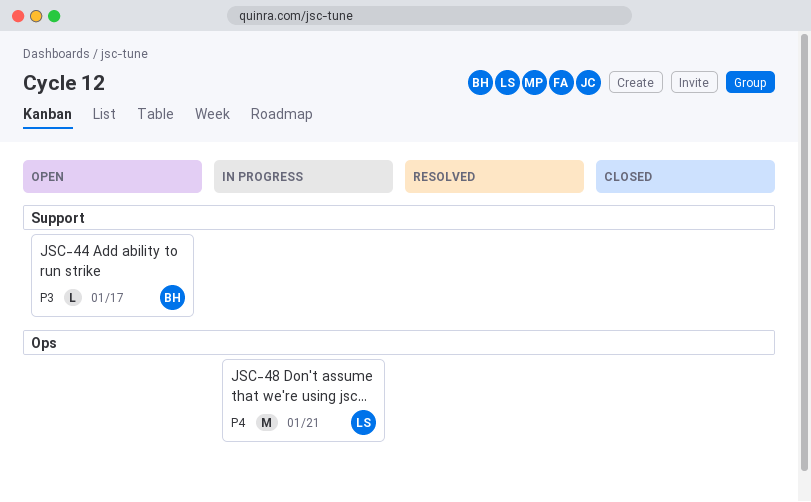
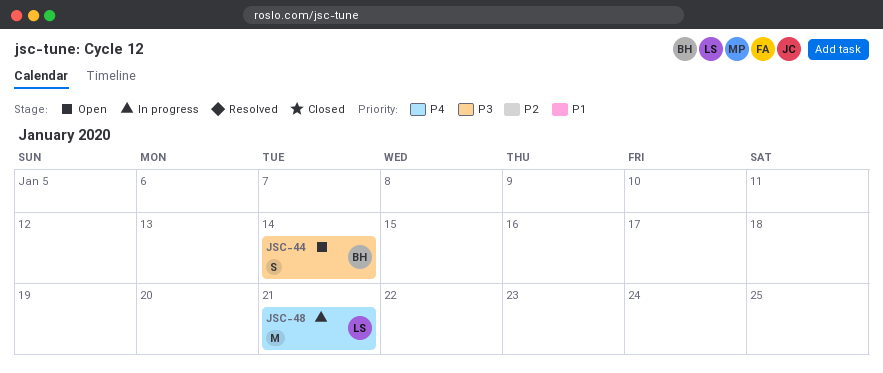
JSC-44, estimate: L -> S
JSC-44, due: Jan 17 -> Jan 14

